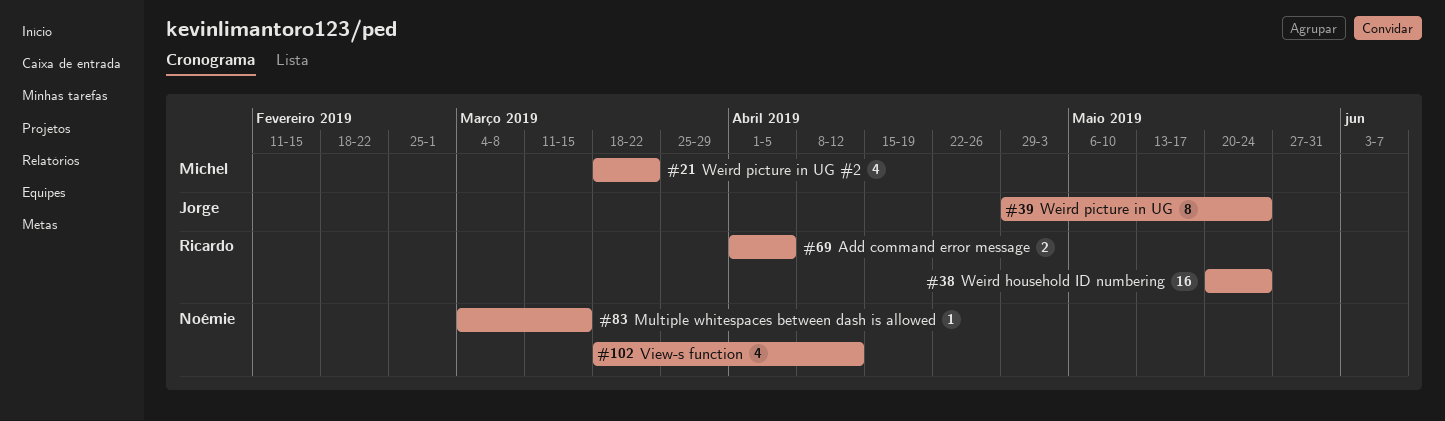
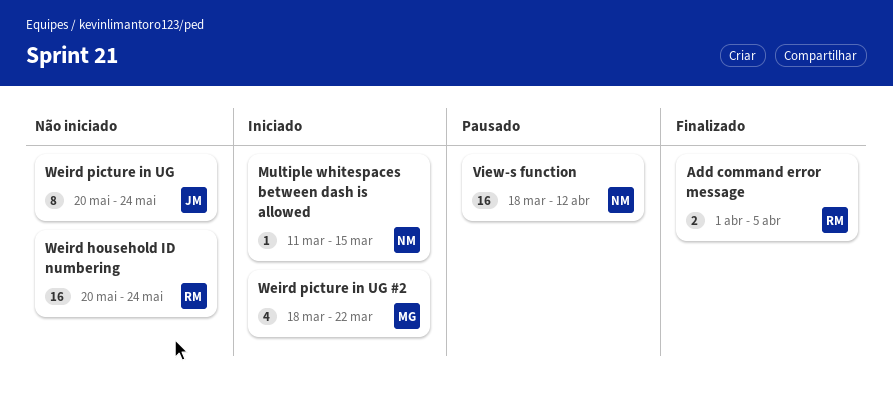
Multiple whitespaces between dash is allowed, start: Mar 4 -> Mar 11
View-s function, estimate: 4 -> 16
Weird picture in UG, start: Apr 29 -> May 20

